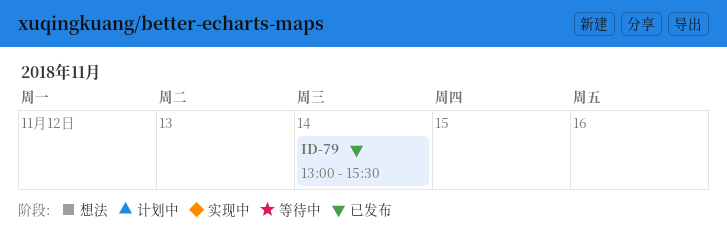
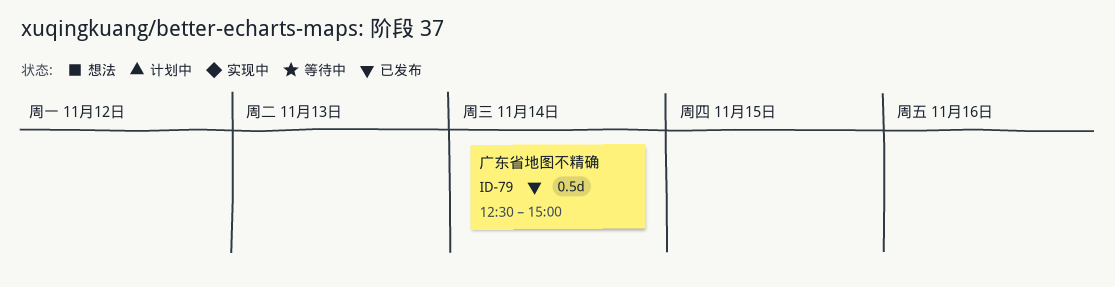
ID-79, begins: 13:00 -> 12:30
ID-79, ends: 15:30 -> 15:00

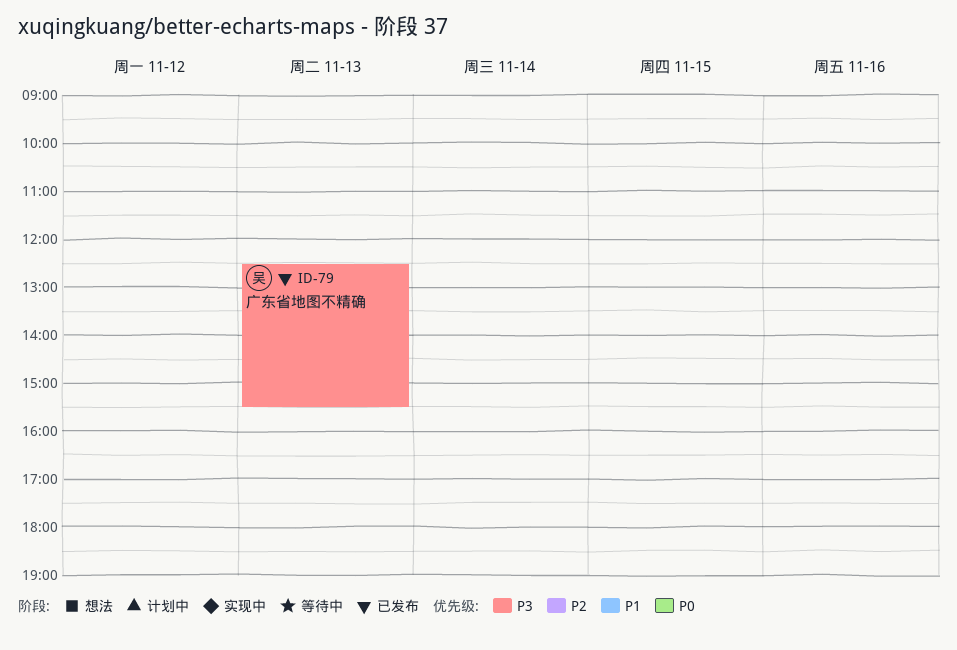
ID-79, day: Nov 14 -> Nov 13
ID-79, ends: 15:00 -> 15:30

